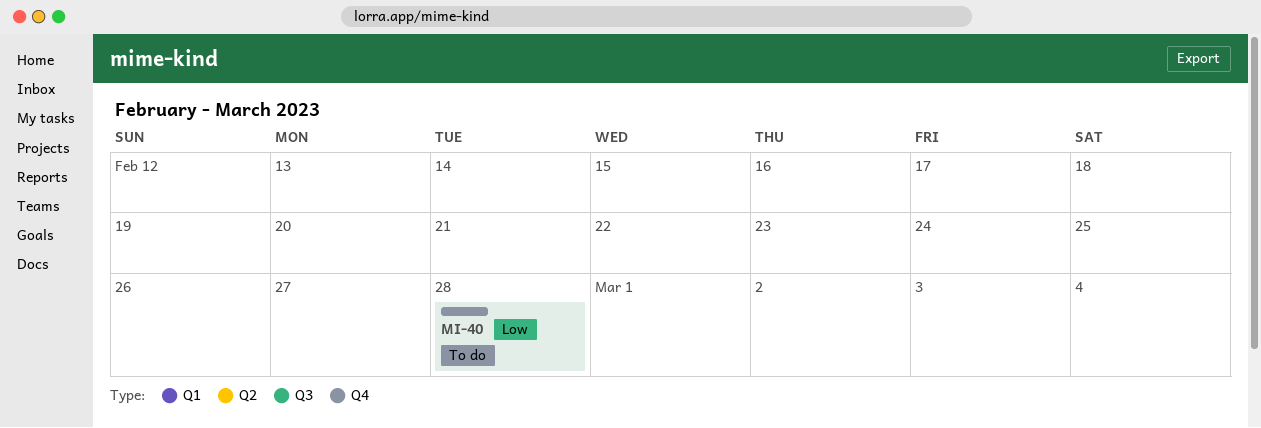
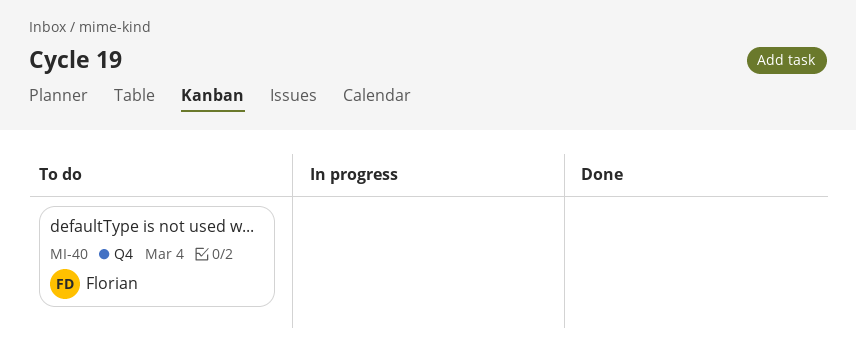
MI-40, due: Feb 28 -> Mar 4

